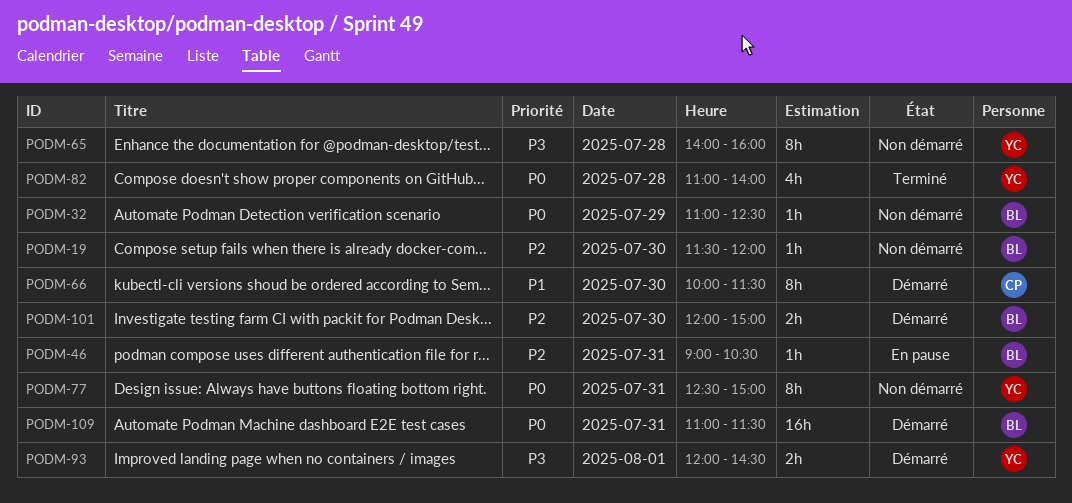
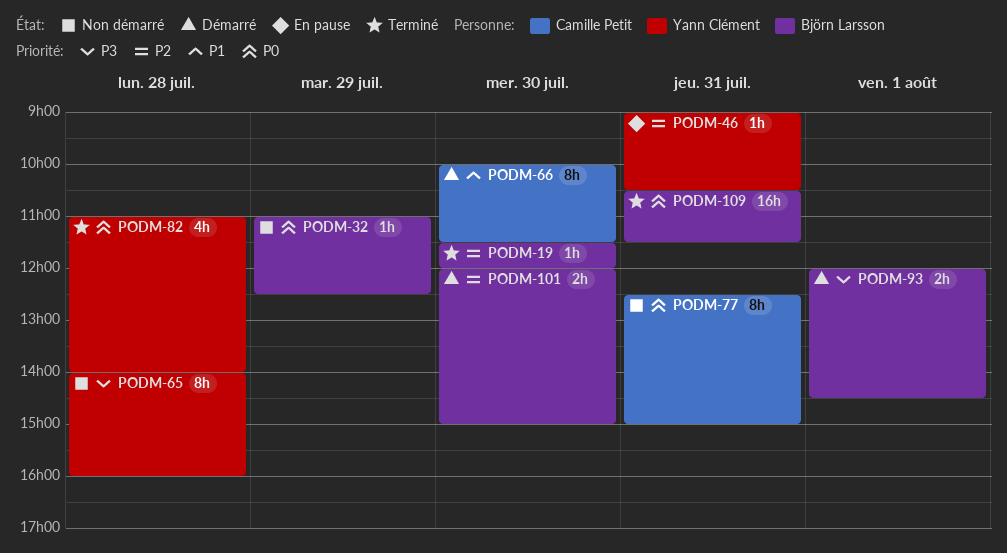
PODM-19, status: Non démarré -> Terminé
PODM-46, owner: Björn Larsson -> Yann Clément
PODM-77, owner: Yann Clément -> Camille Petit
PODM-93, owner: Yann Clément -> Björn Larsson
PODM-109, status: Démarré -> Terminé
PODM-109, begins: 11:00 -> 10:30

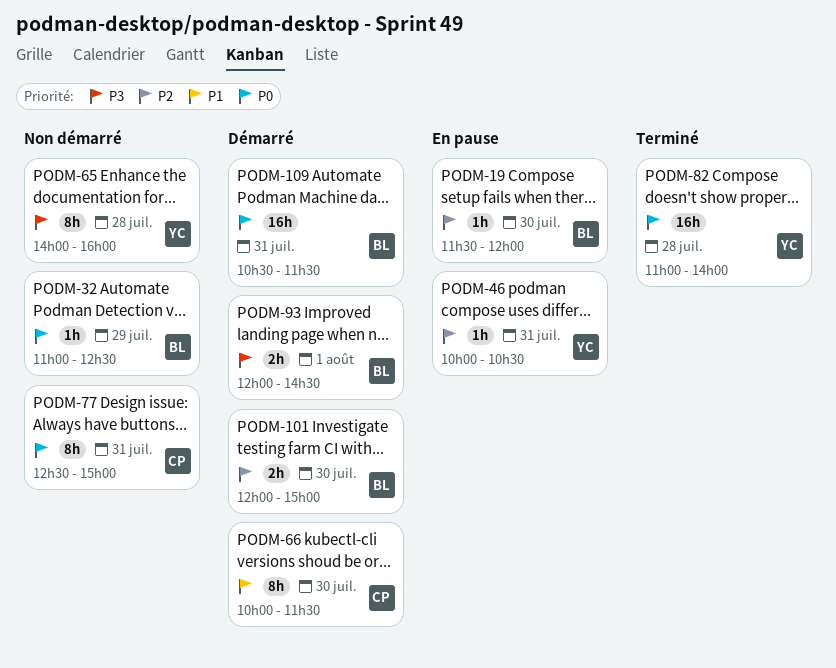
PODM-19, status: Terminé -> En pause
PODM-46, begins: 09:00 -> 10:00
PODM-82, estimate: 4h -> 16h
PODM-109, status: Terminé -> Démarré

